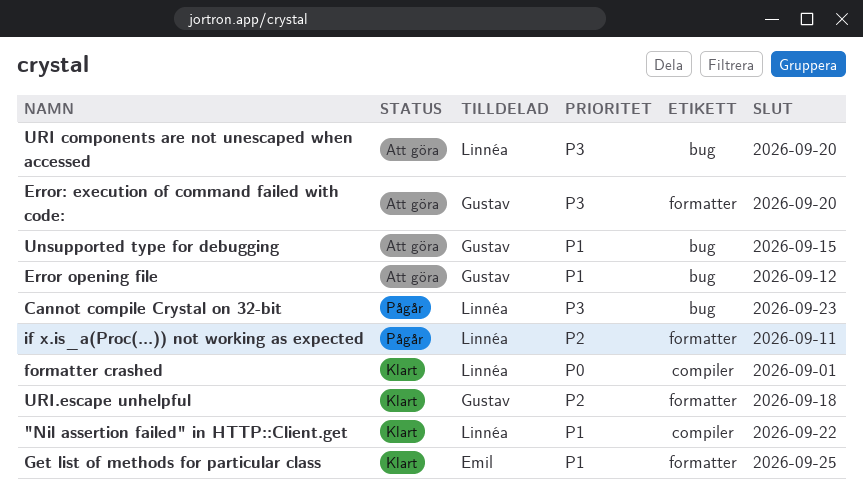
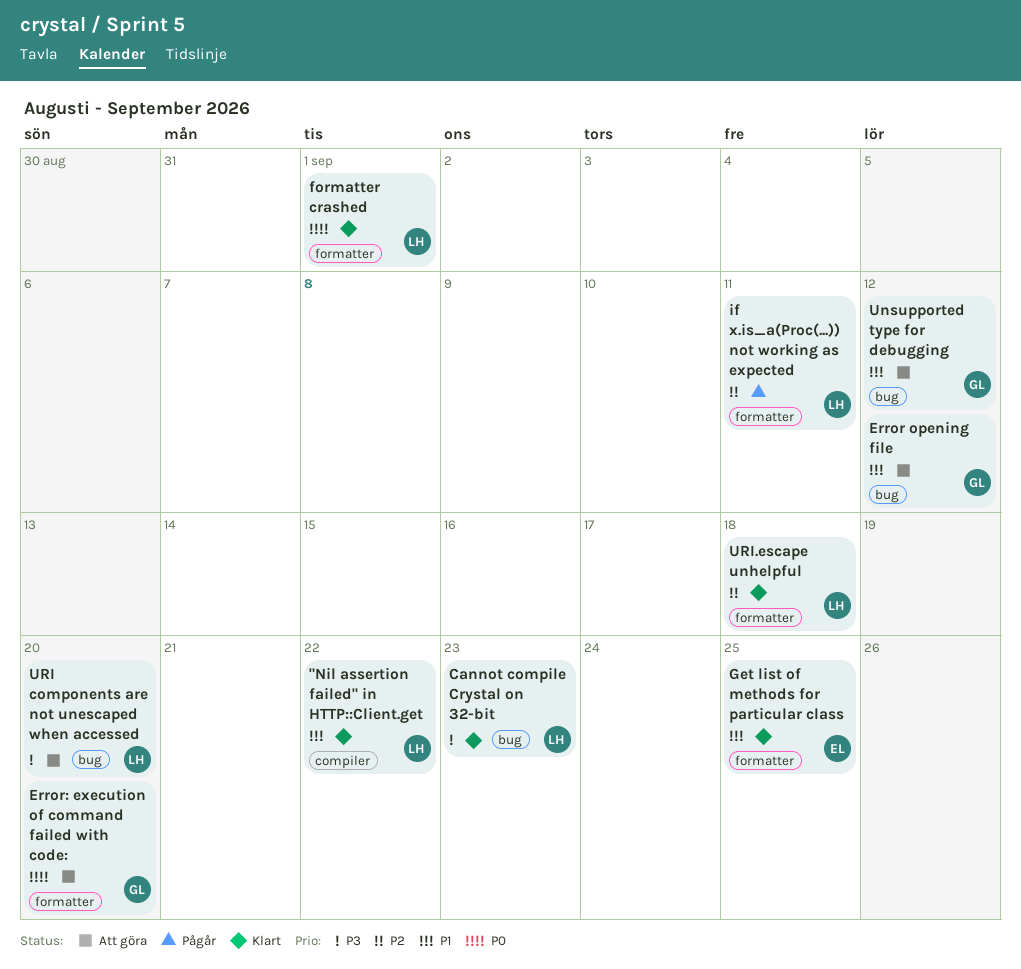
Cannot compile Crystal on 32-bit, status: Pågår -> Klart
Error: execution of command failed with code:, priority: P3 -> P0
formatter crashed, label: compiler -> formatter
Unsupported type for debugging, due: Sep 15 -> Sep 12
URI.escape unhelpful, owner: Gustav -> Linnéa

